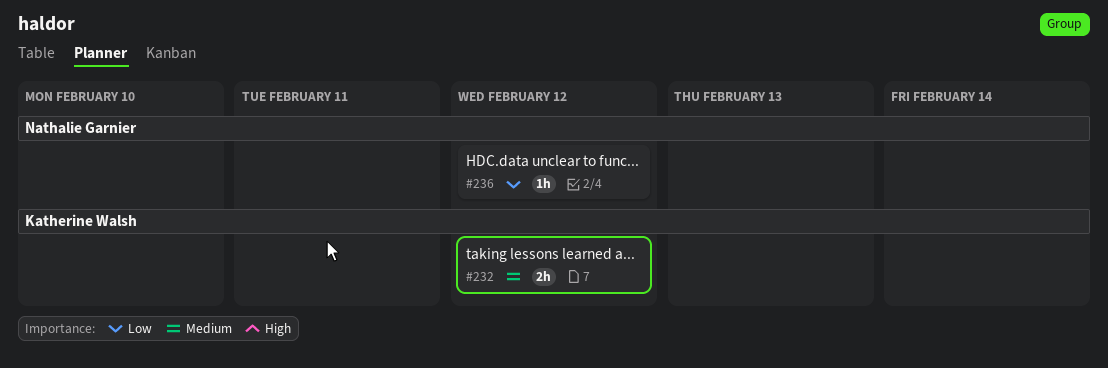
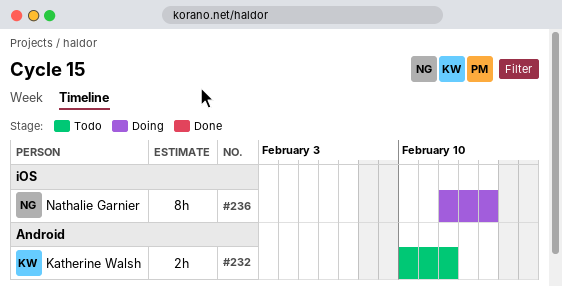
#236, estimate: 1h -> 8h
#236, due: Feb 12 -> Feb 14

